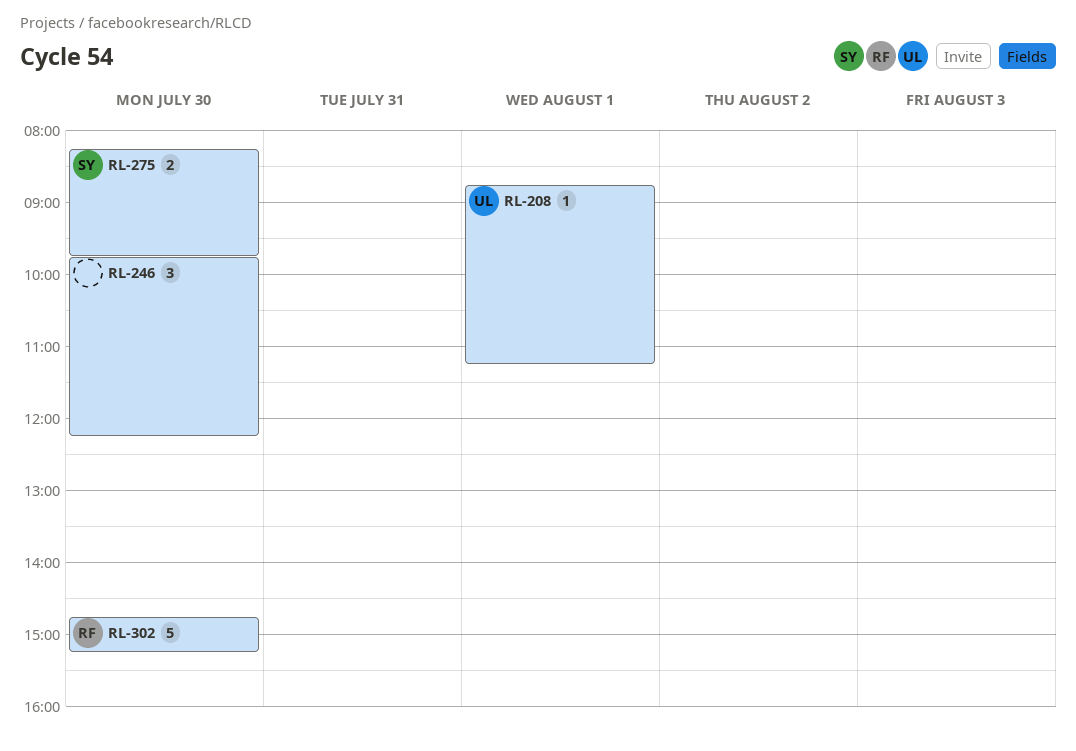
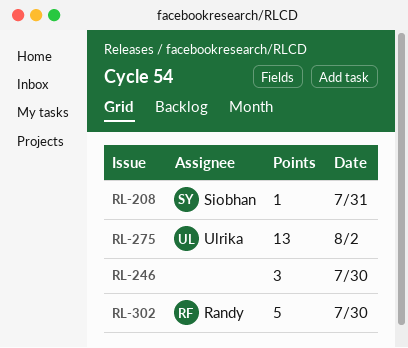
RL-208, owner: Ulrika -> Siobhan
RL-208, day: Aug 1 -> Jul 31
RL-275, owner: Siobhan -> Ulrika
RL-275, estimate: 2 -> 13
RL-275, day: Jul 30 -> Aug 2

